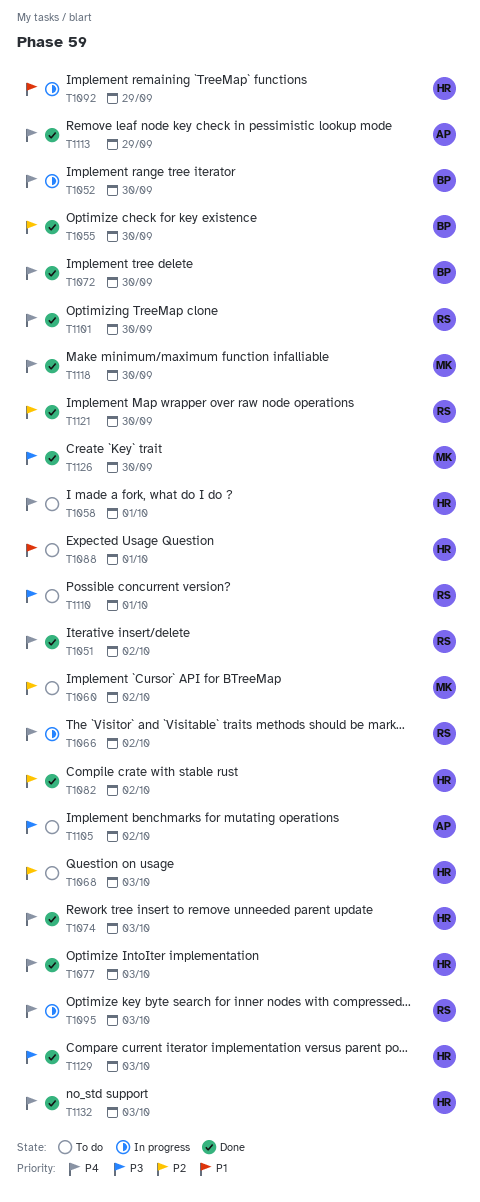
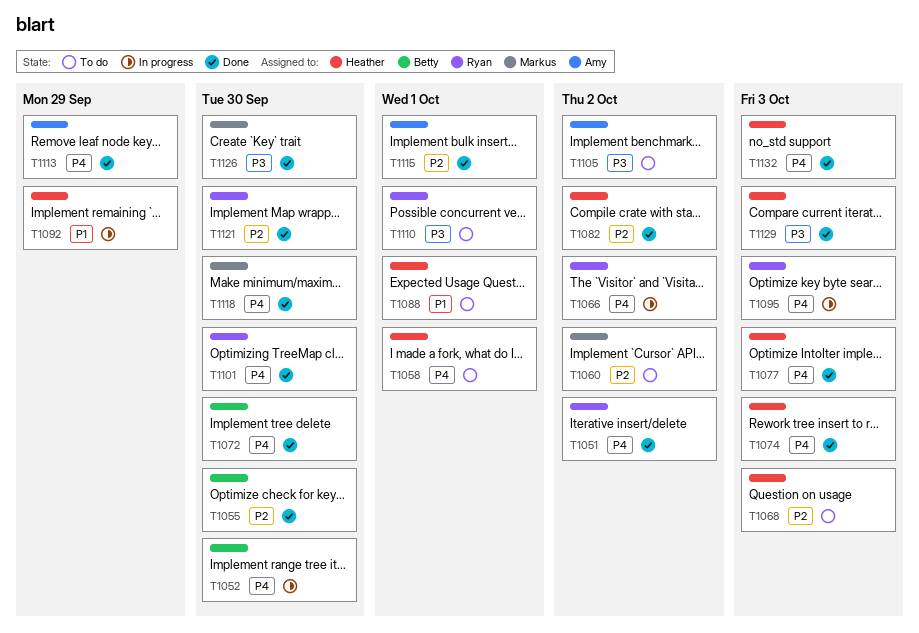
T1115: none -> present

